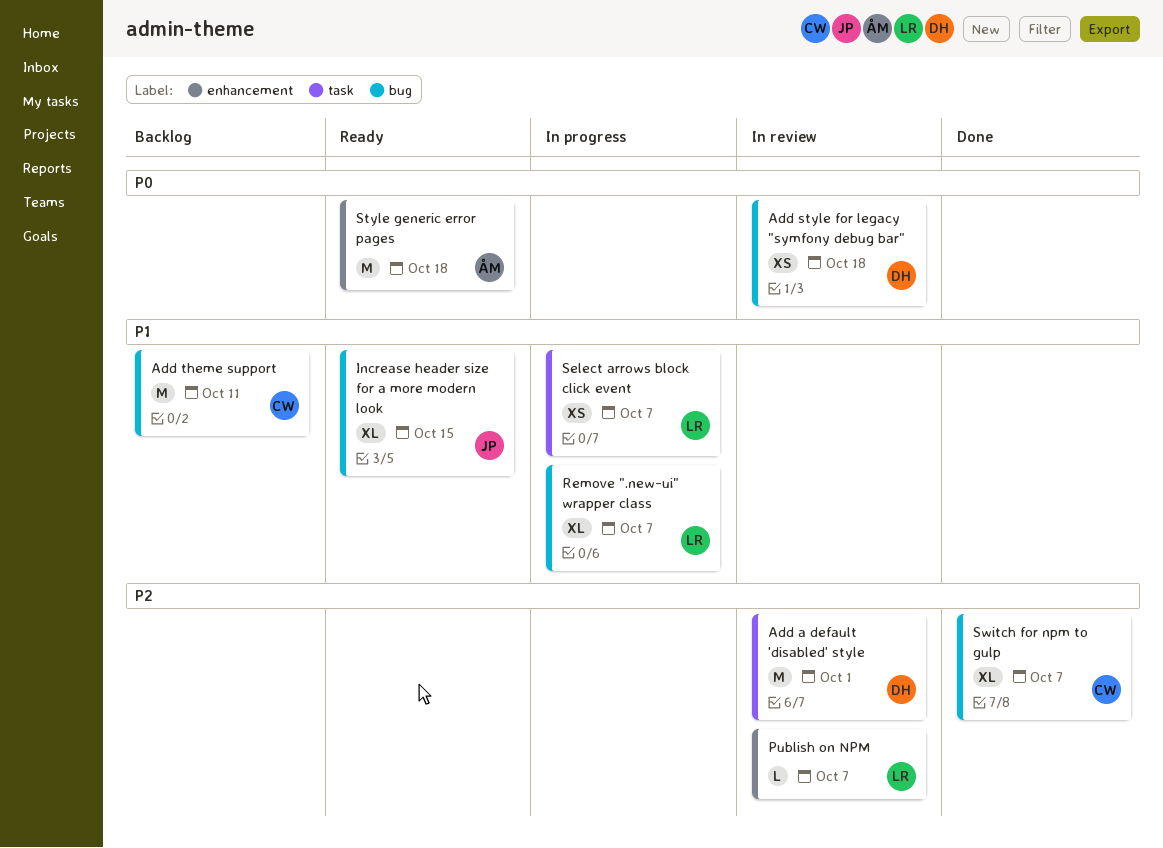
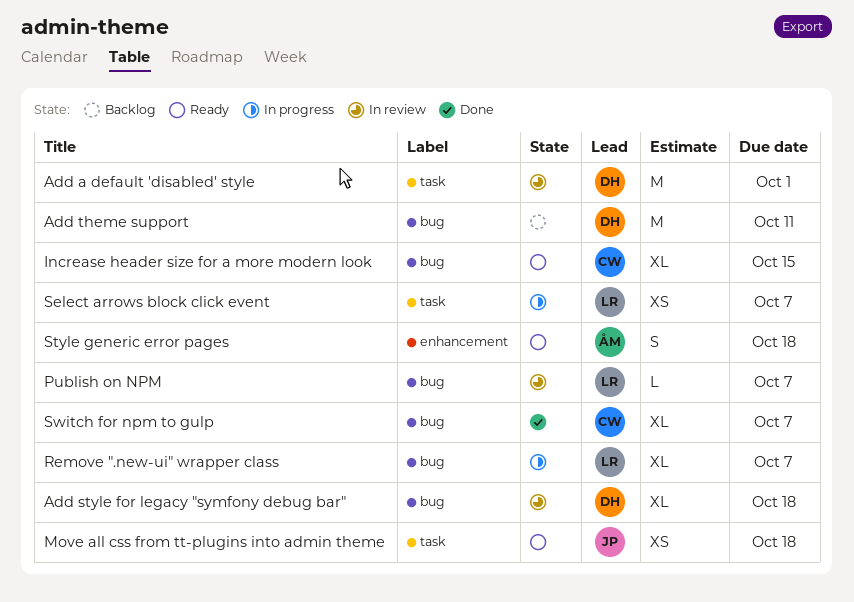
Add style for legacy "symfony debug bar", estimate: XS -> XL
Add theme support, owner: CW -> DH
Increase header size for a more modern look, owner: JP -> CW
Move all css from tt-plugins into admin theme: none -> present
Publish on NPM, label: enhancement -> bug
Style generic error pages, estimate: M -> S

